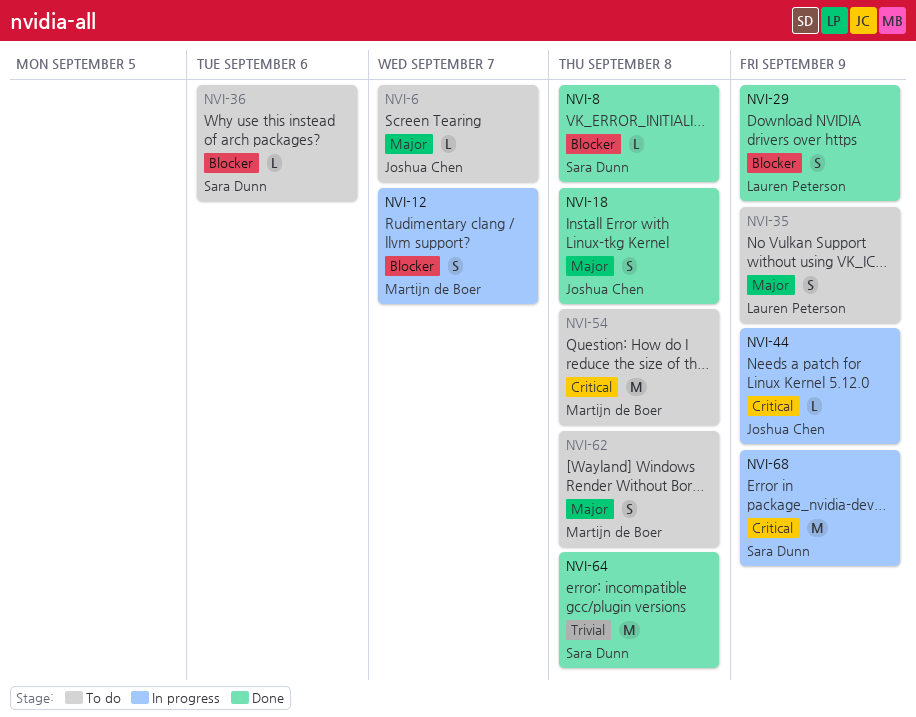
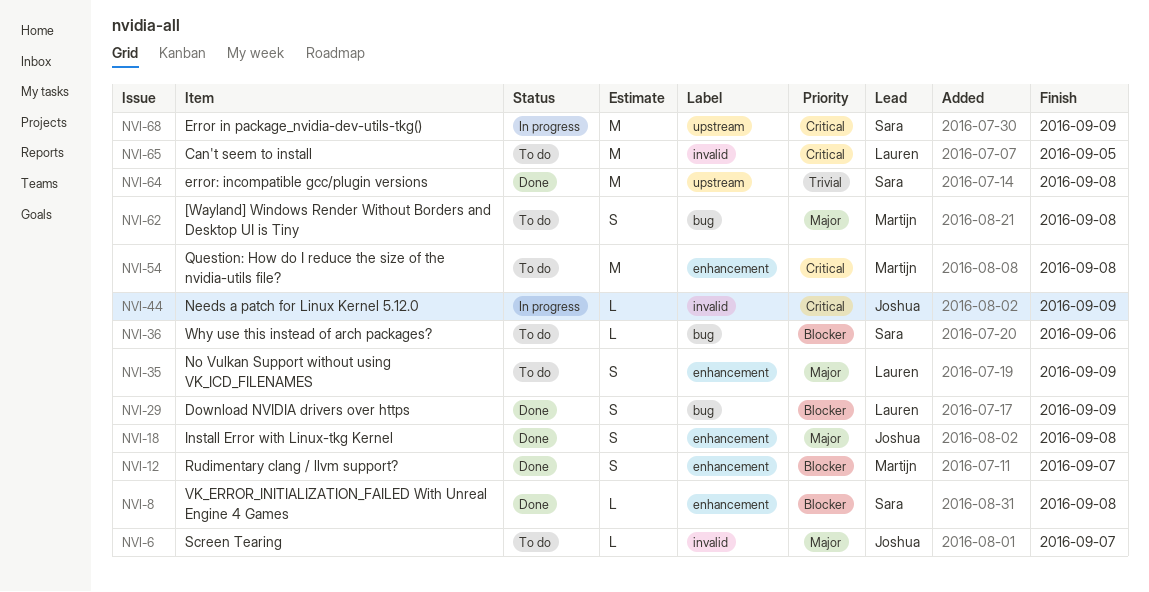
NVI-12, status: In progress -> Done
NVI-65: none -> present

